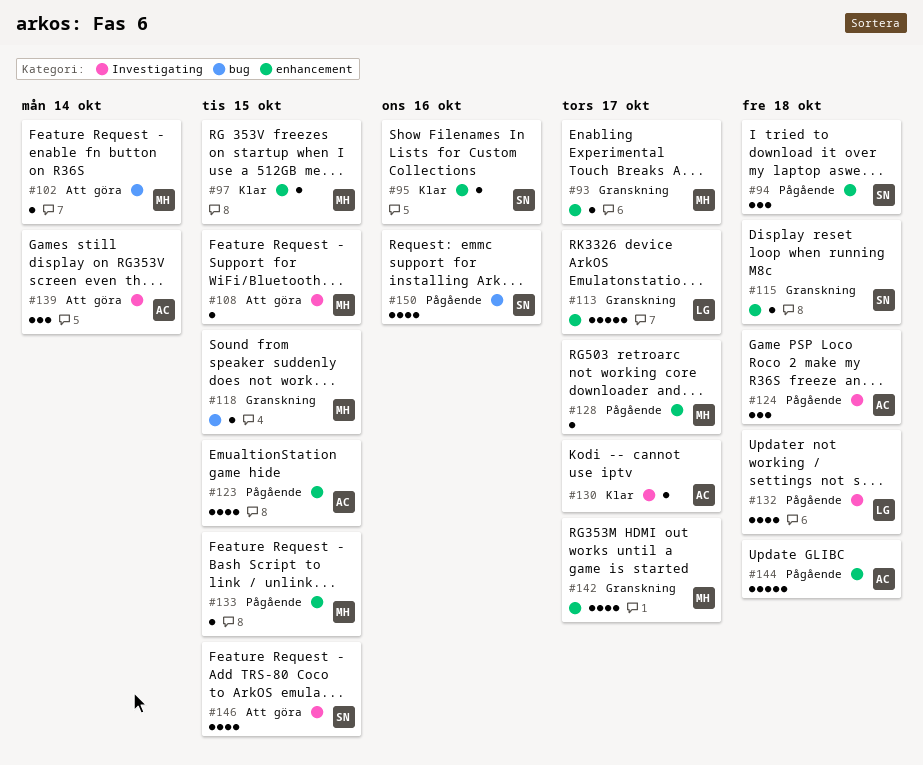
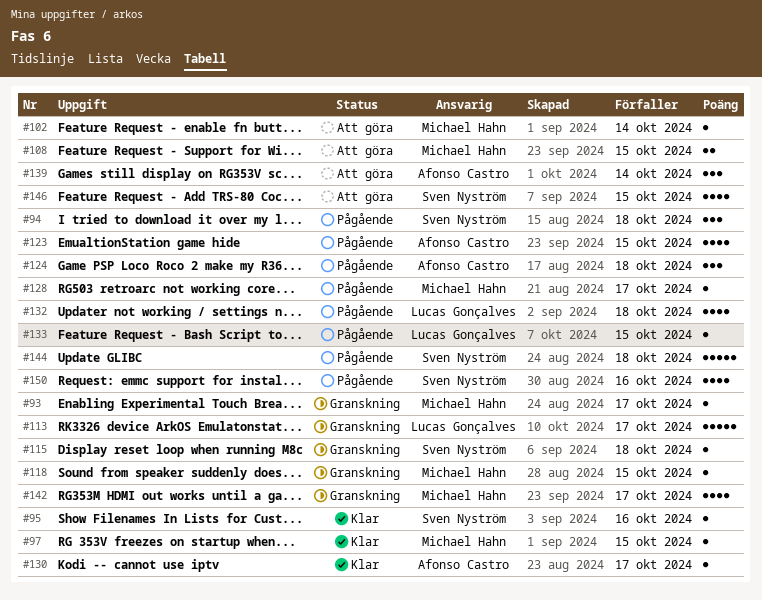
#108, estimate: 1 -> 2
#133, owner: Michael Hahn -> Lucas Gonçalves
#144, owner: Afonso Castro -> Sven Nyström

